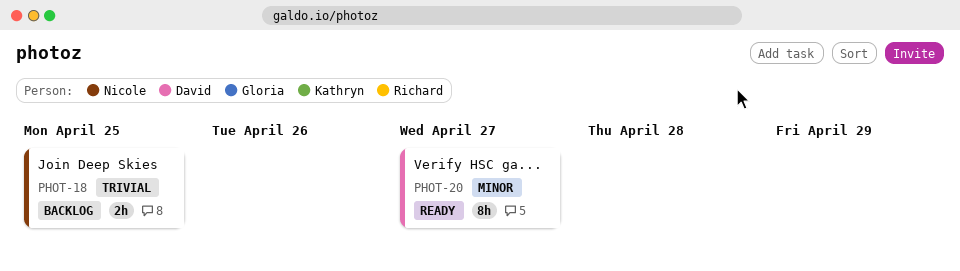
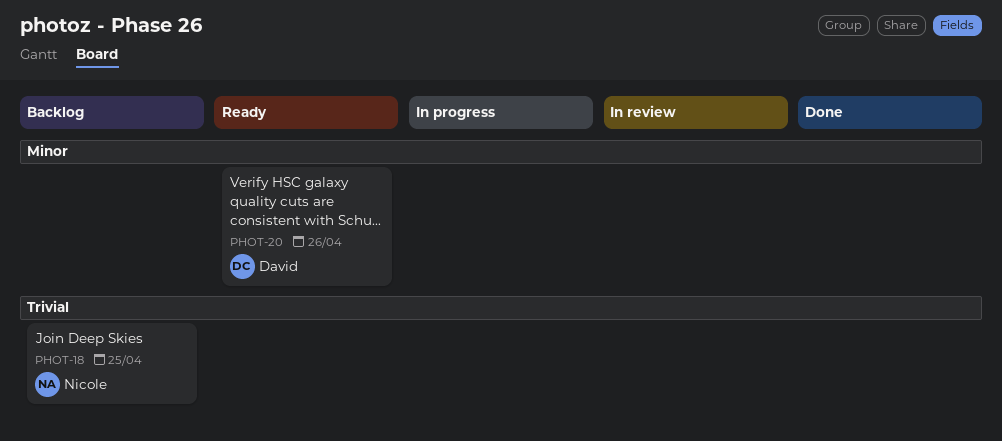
PHOT-20, due: Apr 27 -> Apr 26

